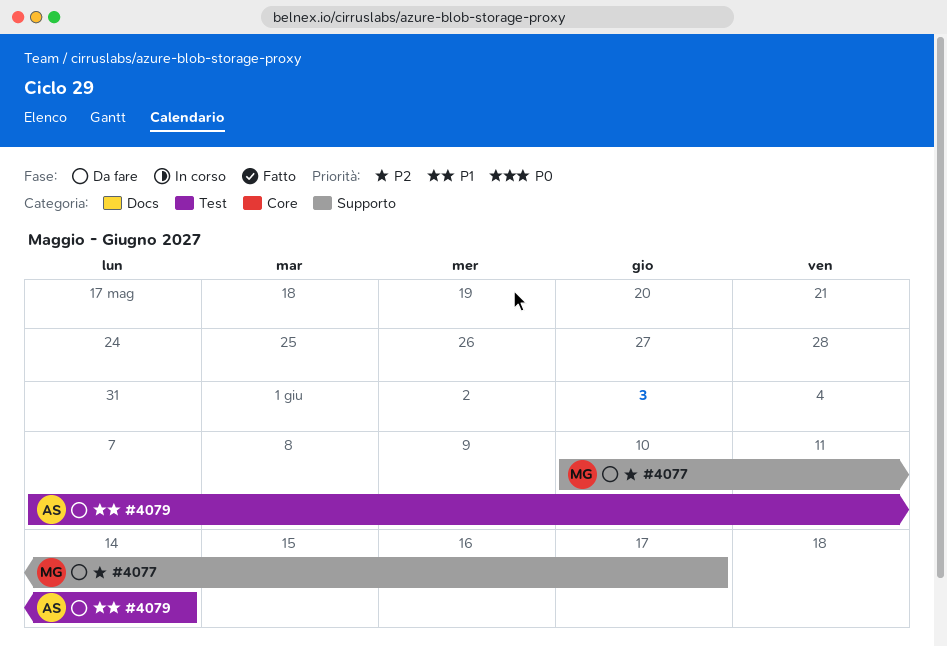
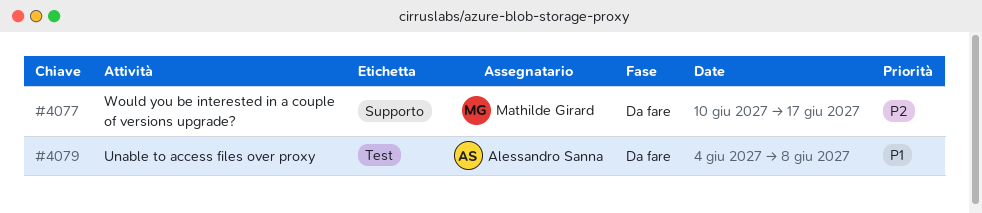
#4079, start: Jun 7 -> Jun 4
#4079, due: Jun 14 -> Jun 8

